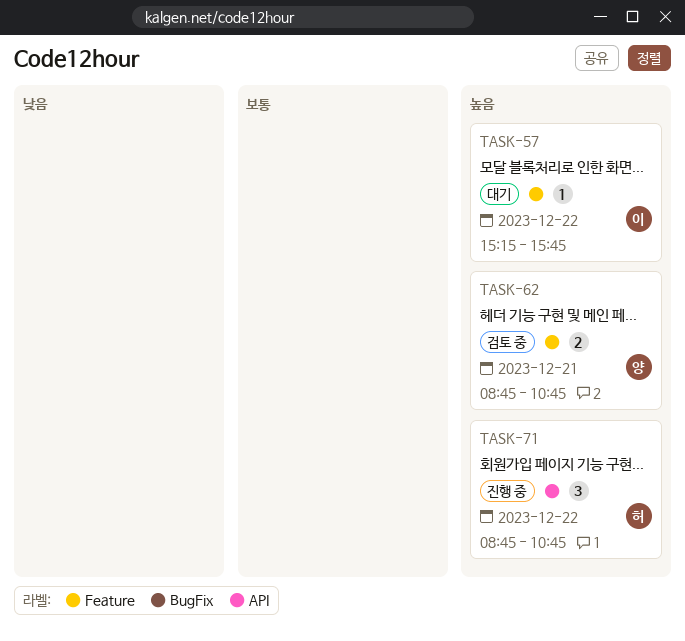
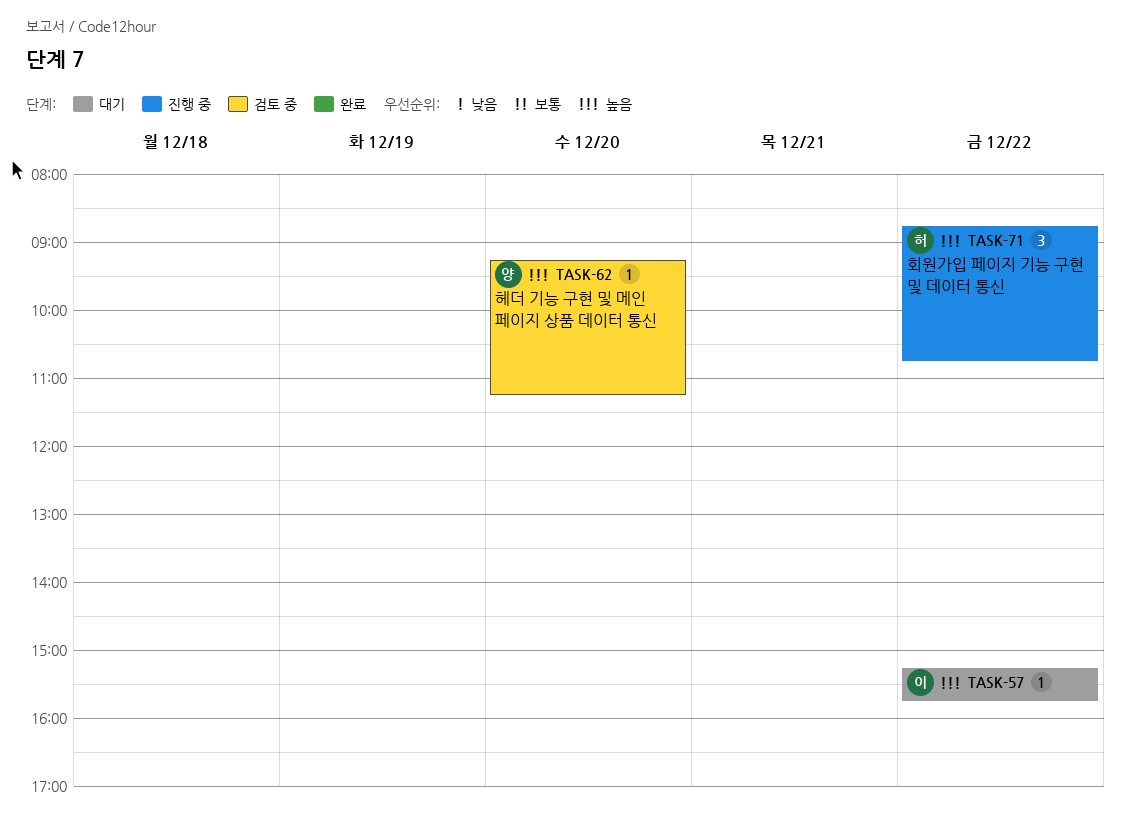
TASK-62, estimate: 2 -> 1
TASK-62, day: Dec 21 -> Dec 20
TASK-62, begins: 08:45 -> 09:15
TASK-62, ends: 10:45 -> 11:15

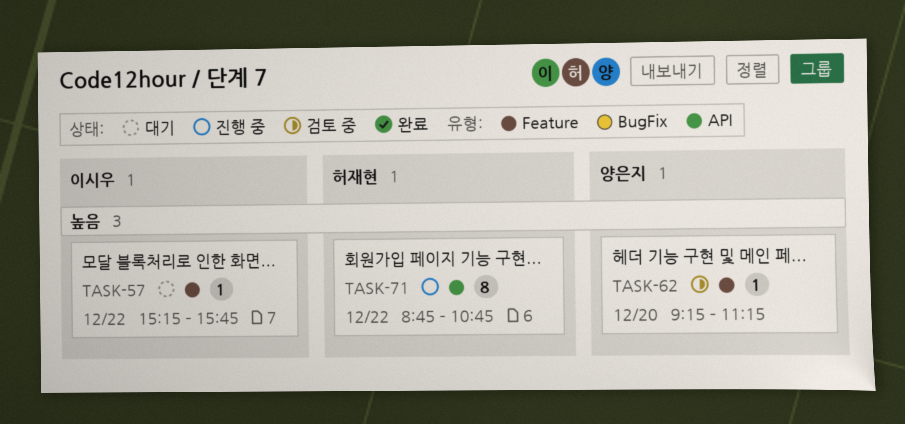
TASK-71, estimate: 3 -> 8

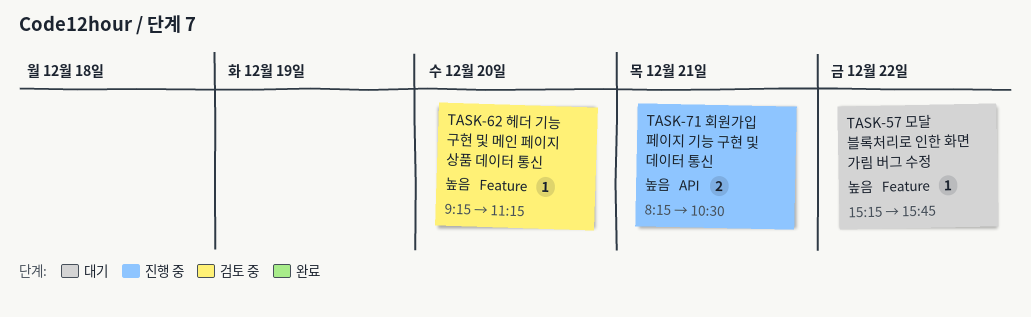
TASK-71, estimate: 8 -> 2
TASK-71, day: Dec 22 -> Dec 21
TASK-71, begins: 08:45 -> 08:15
TASK-71, ends: 10:45 -> 10:30

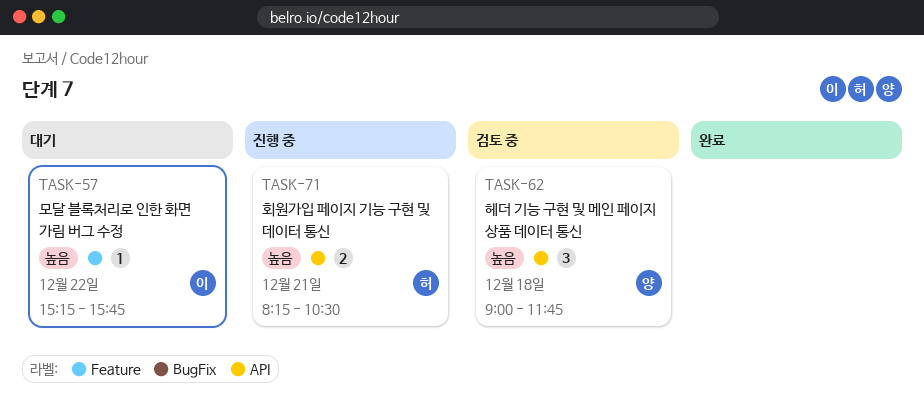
TASK-62, label: Feature -> API
TASK-62, estimate: 1 -> 3
TASK-62, day: Dec 20 -> Dec 18
TASK-62, begins: 09:15 -> 09:00
TASK-62, ends: 11:15 -> 11:45

